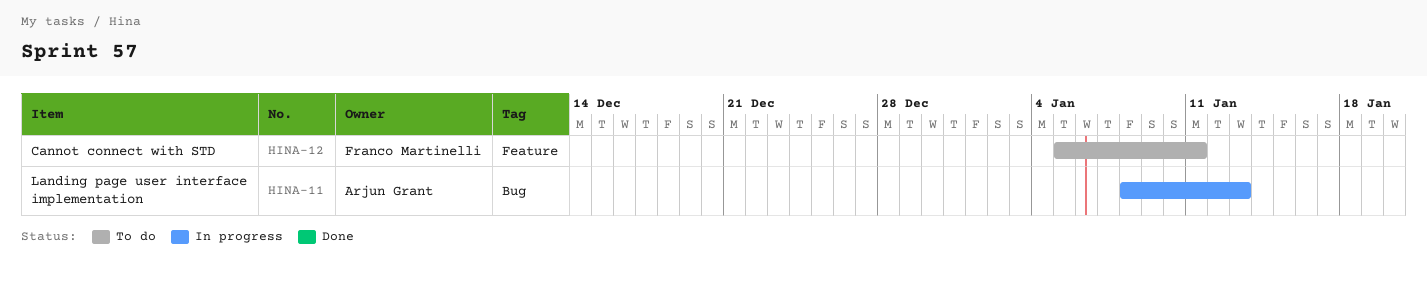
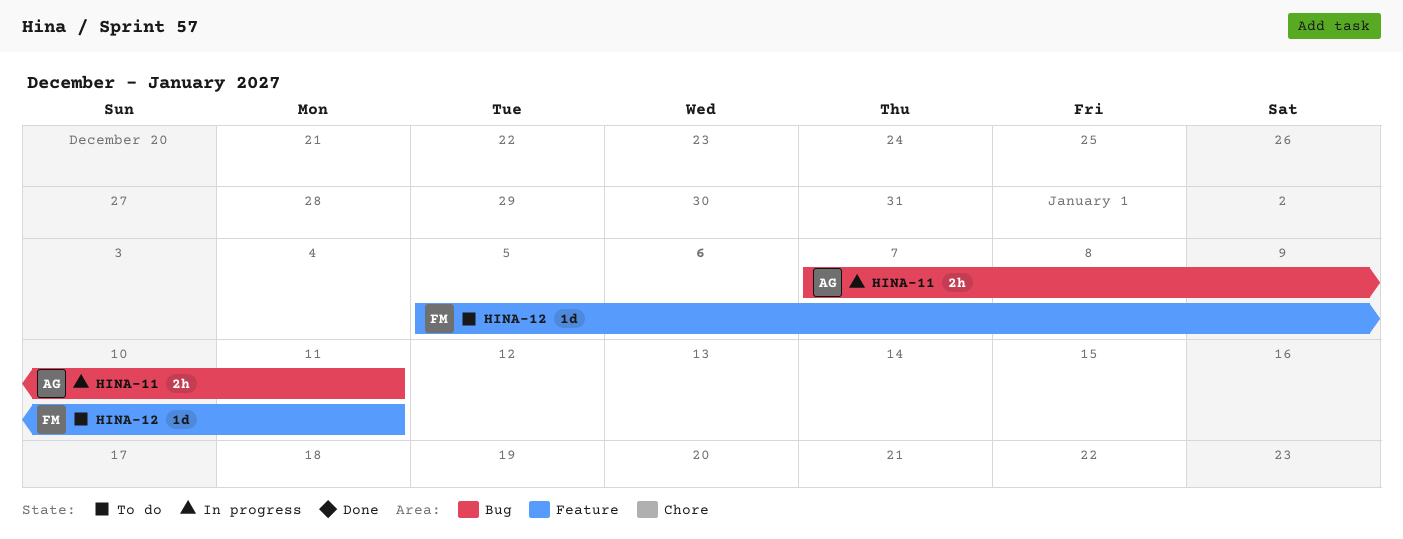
HINA-11, start: Jan 8 -> Jan 7
HINA-11, due: Jan 13 -> Jan 11

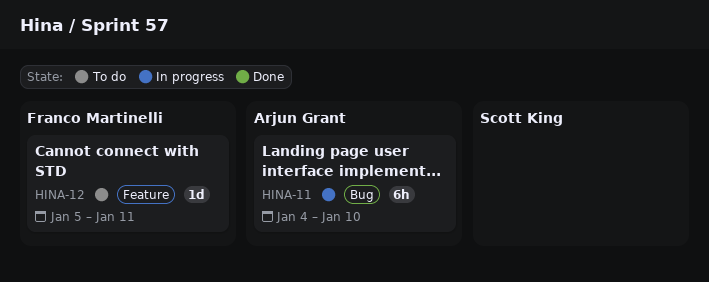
HINA-11, estimate: 2h -> 6h
HINA-11, start: Jan 7 -> Jan 4
HINA-11, due: Jan 11 -> Jan 10

